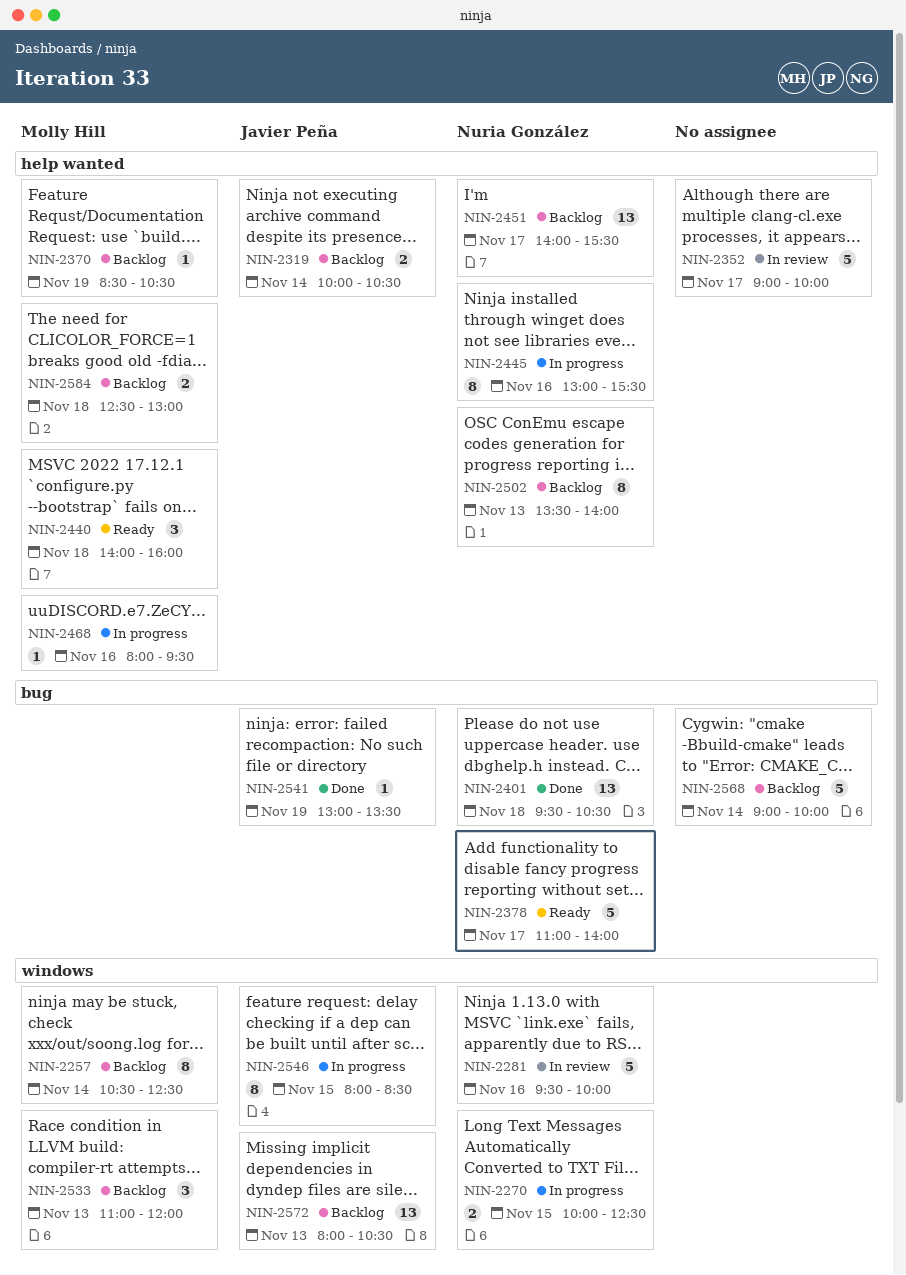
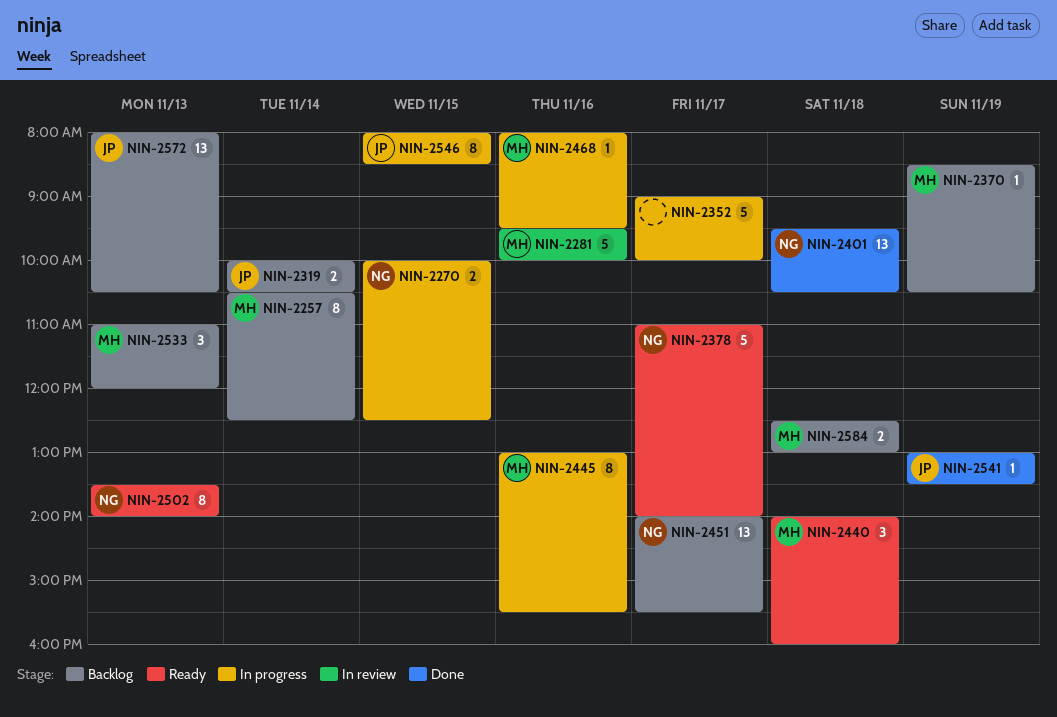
NIN-2281, owner: Nuria González -> Molly Hill
NIN-2352, status: In review -> In progress
NIN-2445, owner: Nuria González -> Molly Hill
NIN-2502, status: Backlog -> Ready
NIN-2568: present -> none

